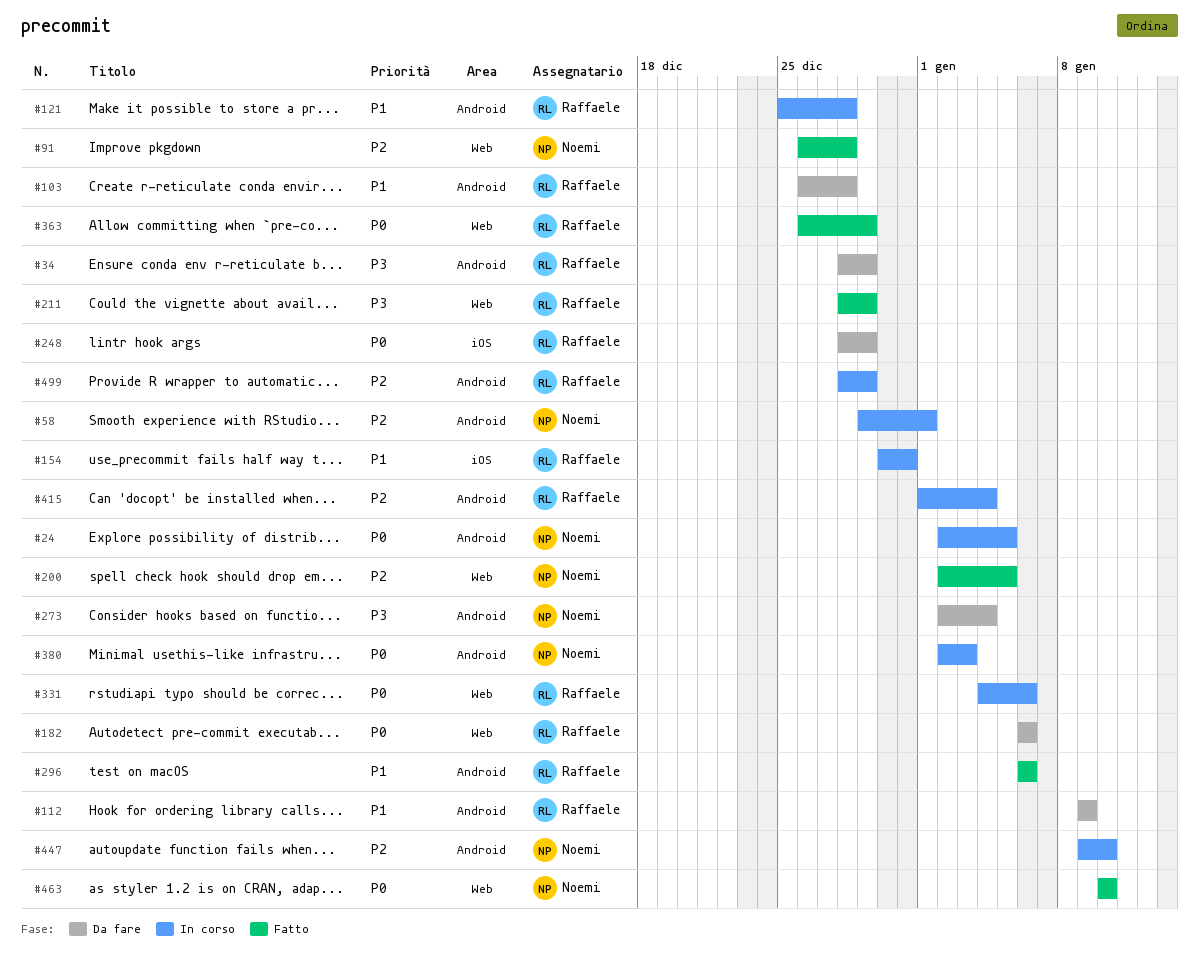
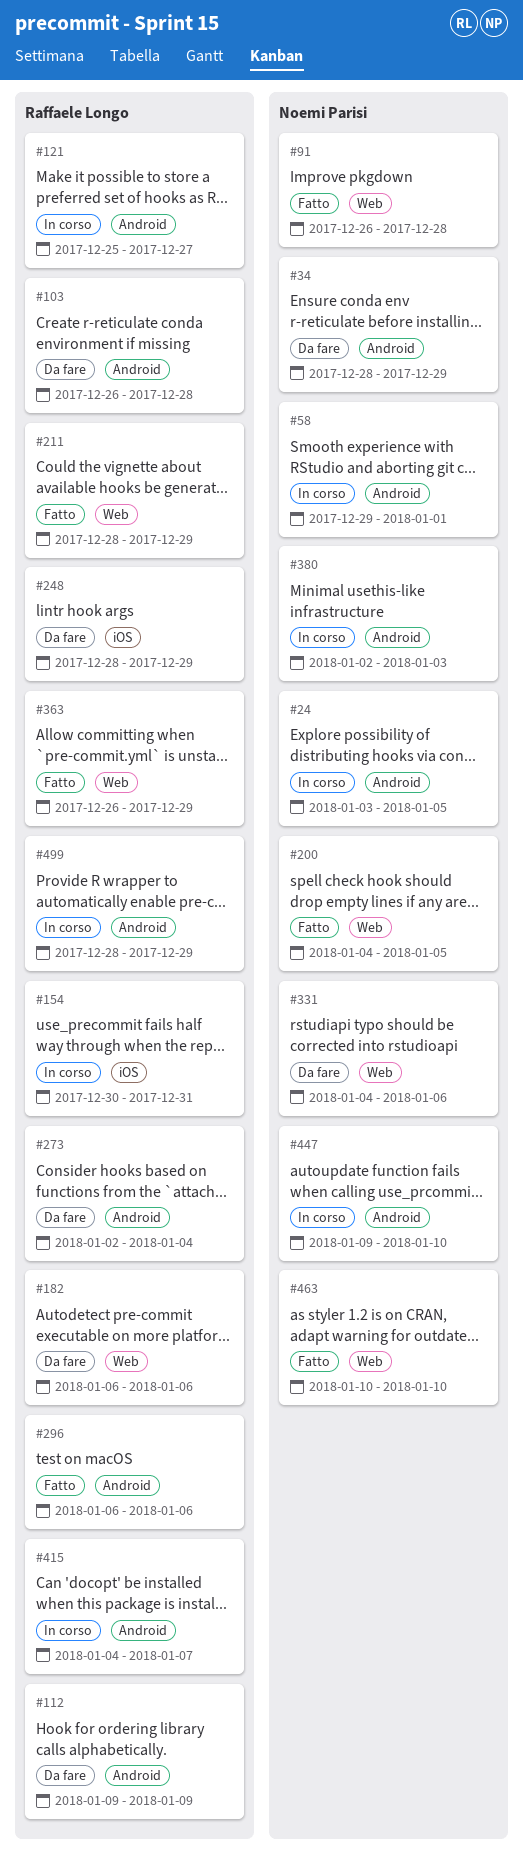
#24, start: Jan 2 -> Jan 3
#34, owner: Raffaele Longo -> Noemi Parisi
#121, due: Dec 28 -> Dec 27
#200, start: Jan 2 -> Jan 4
#273, owner: Noemi Parisi -> Raffaele Longo
#331, status: In corso -> Da fare
#331, owner: Raffaele Longo -> Noemi Parisi
#415, start: Jan 1 -> Jan 4
#415, due: Jan 4 -> Jan 7

